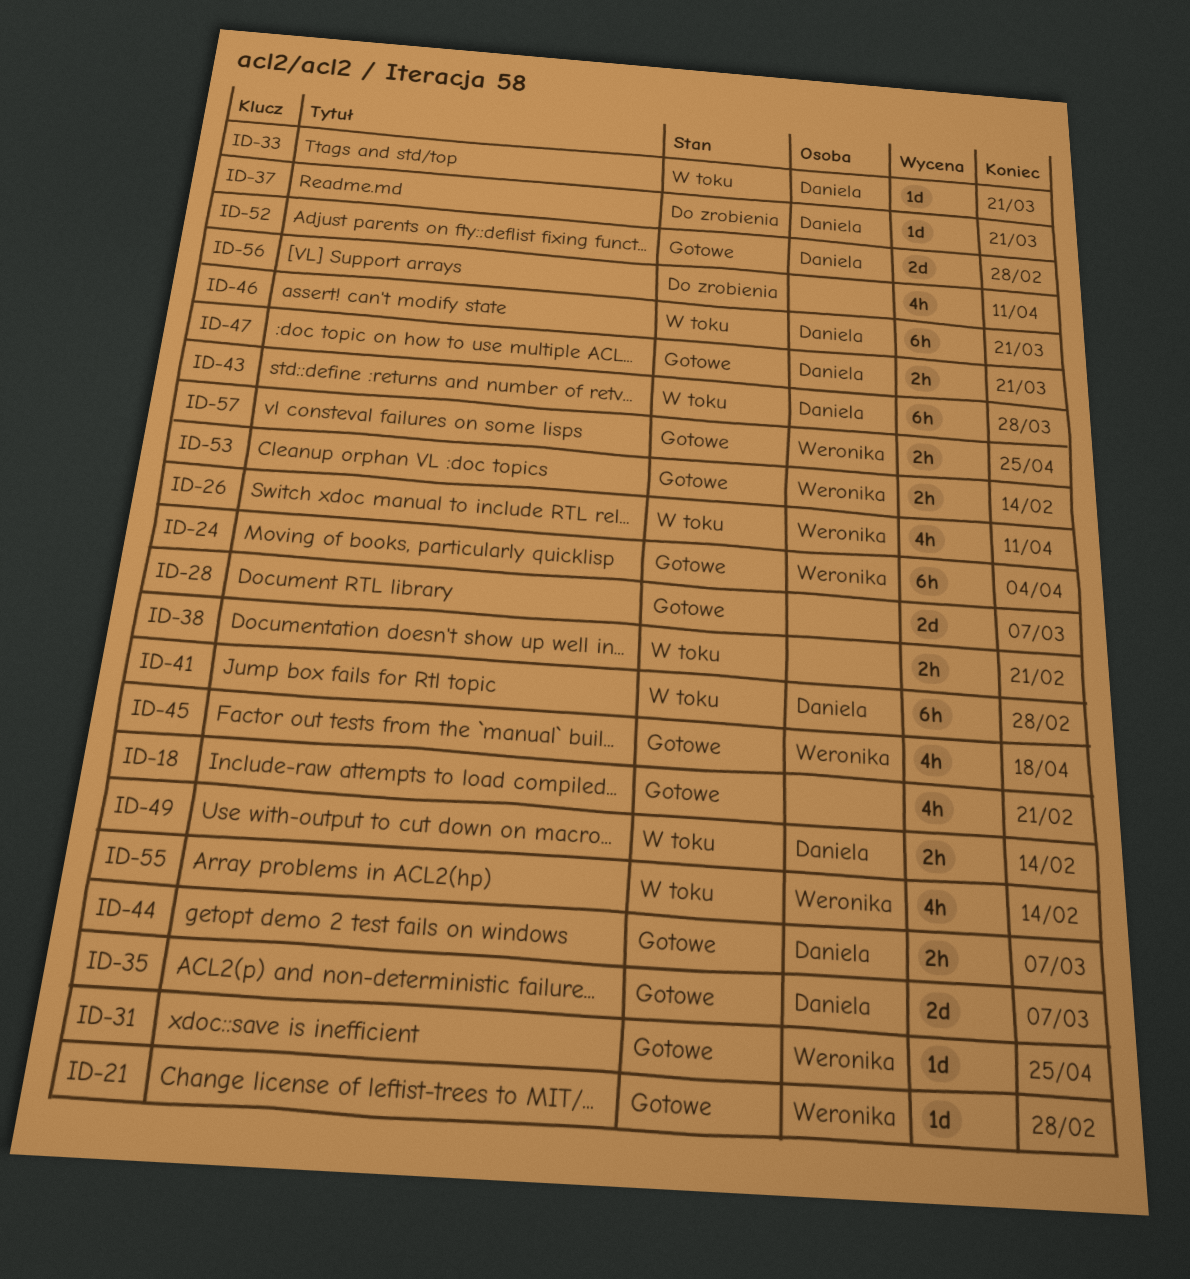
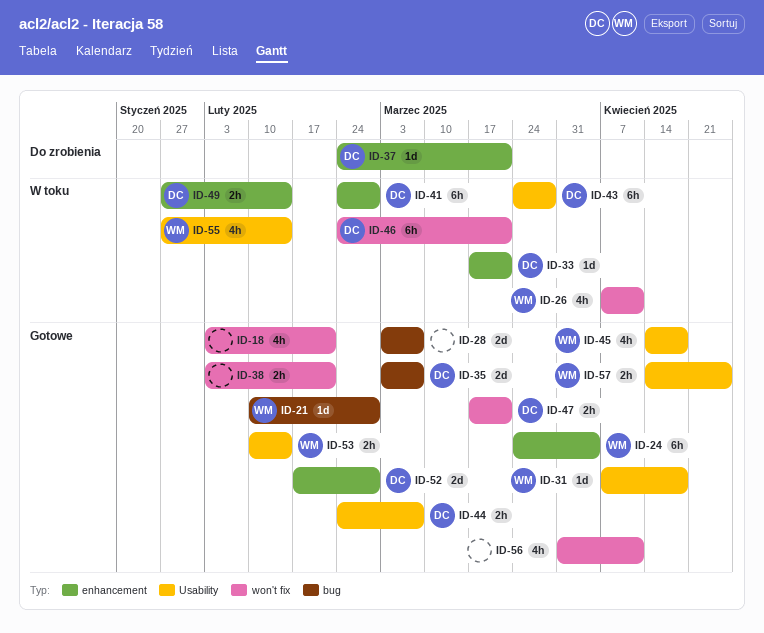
ID-31, due: Apr 25 -> Apr 18
ID-38, status: W toku -> Gotowe
ID-56, status: Do zrobienia -> Gotowe

